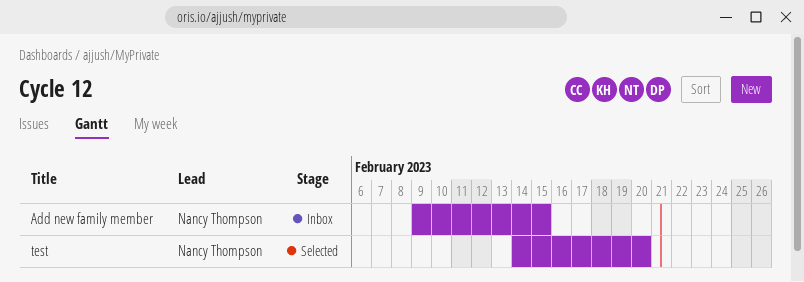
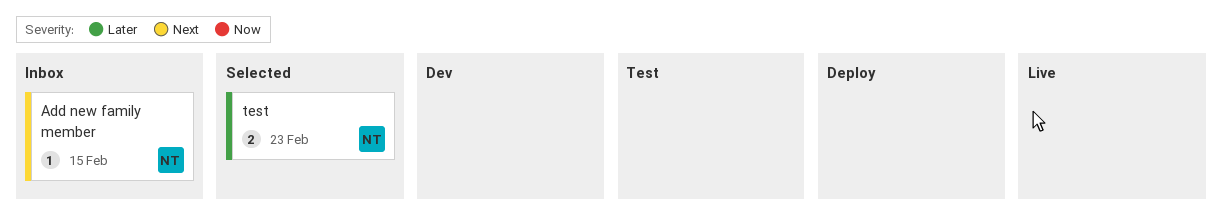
test, due: Feb 20 -> Feb 23

